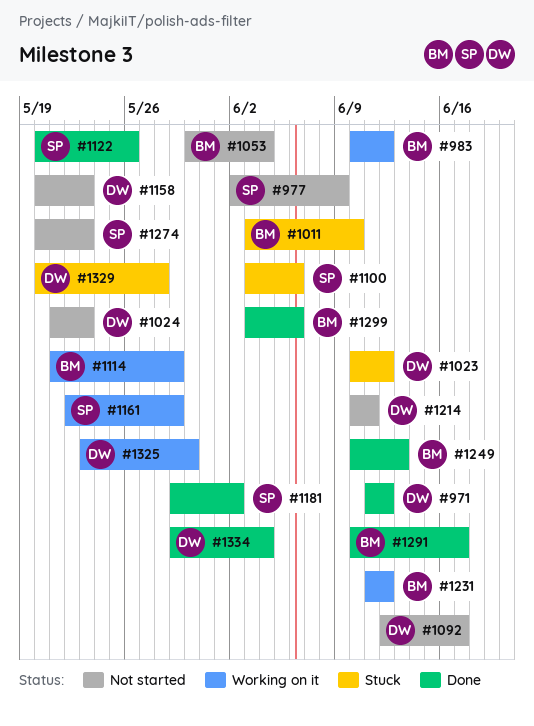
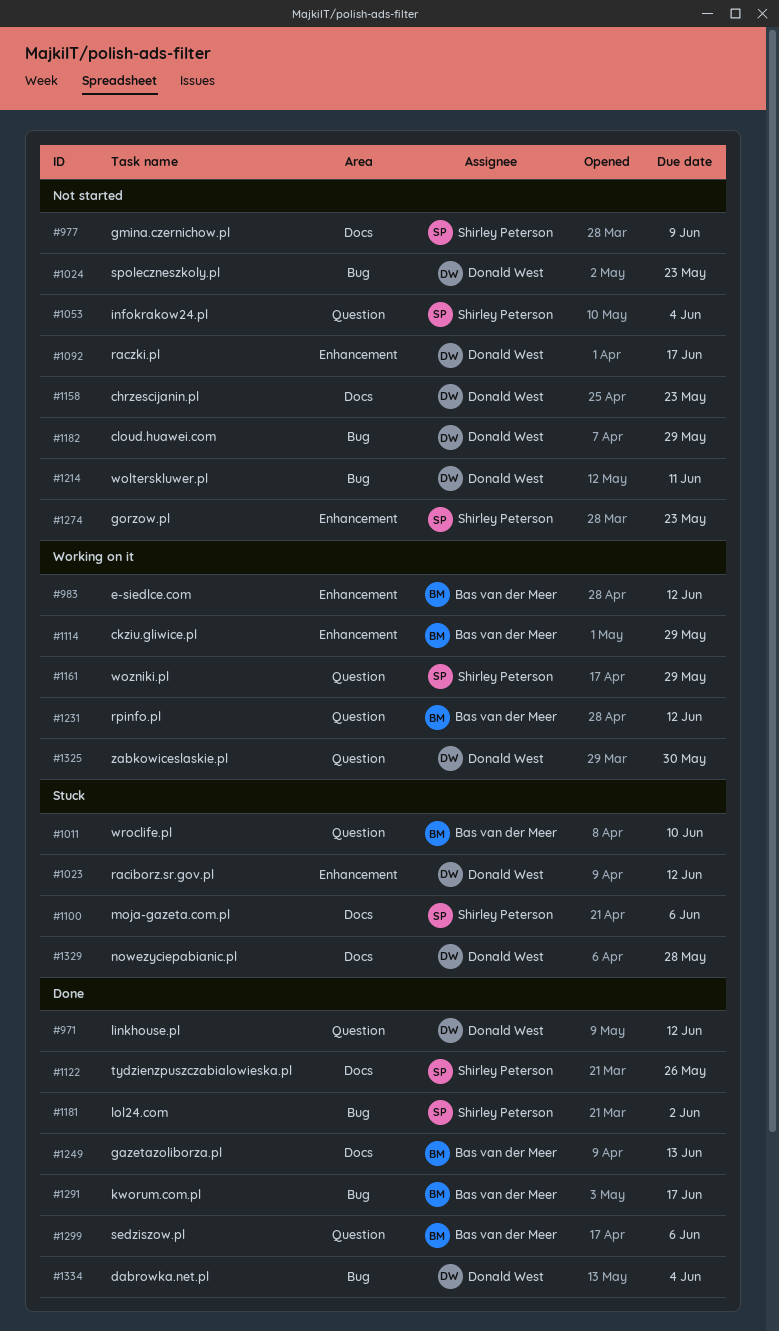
#1053, owner: Bas van der Meer -> Shirley Peterson
#1182: none -> present

